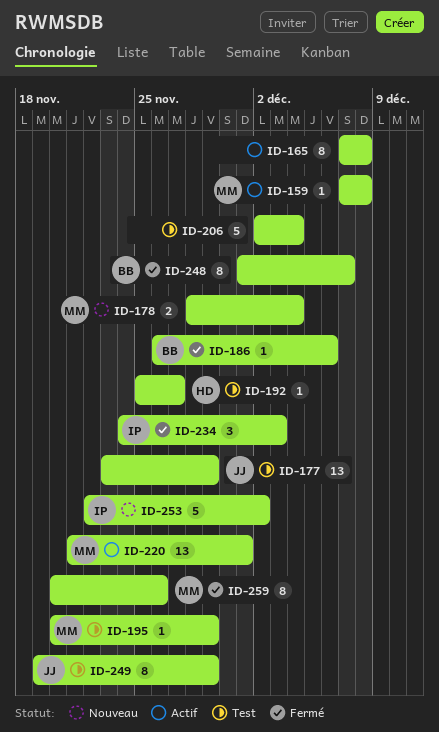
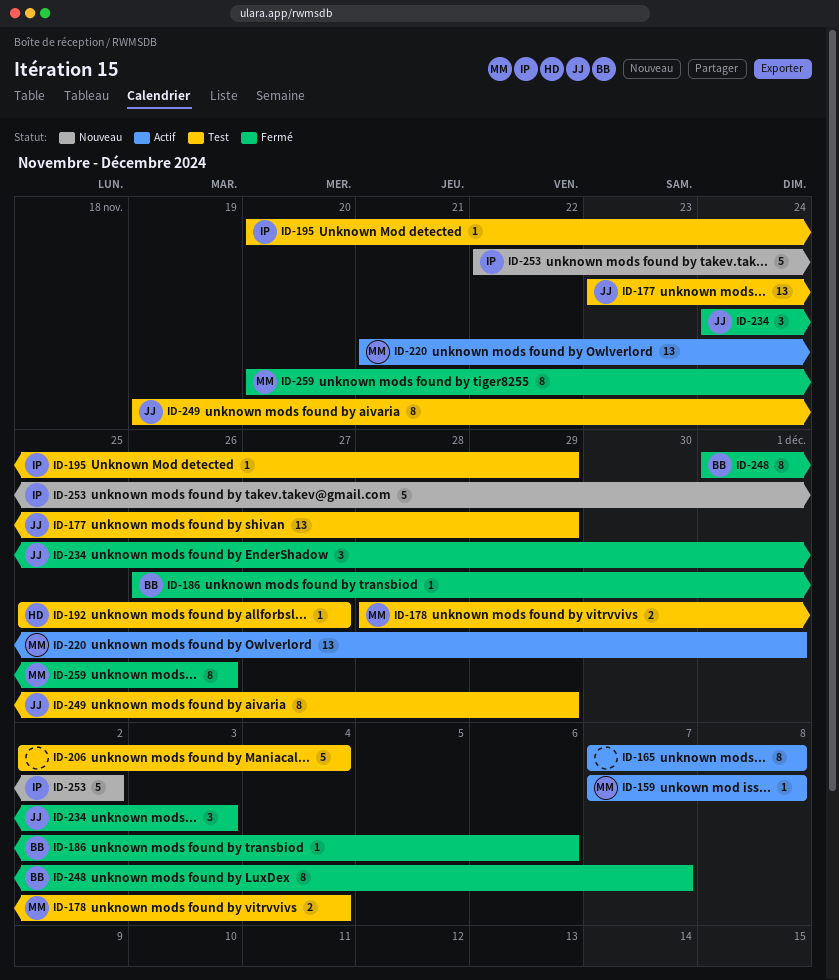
ID-178, status: Nouveau -> Test
ID-195, owner: MM -> IP
ID-234, owner: IP -> JJ

